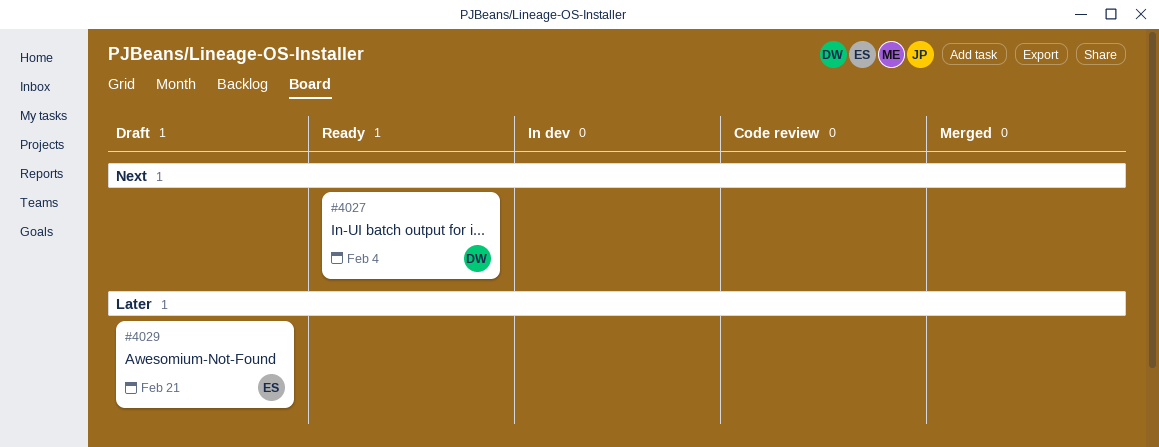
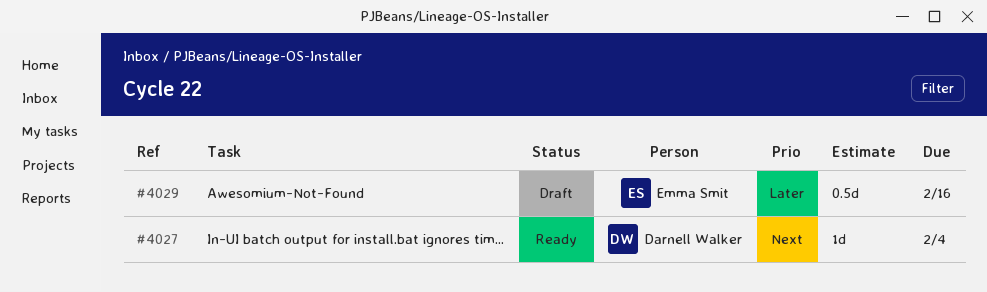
#4029, due: Feb 21 -> Feb 16

